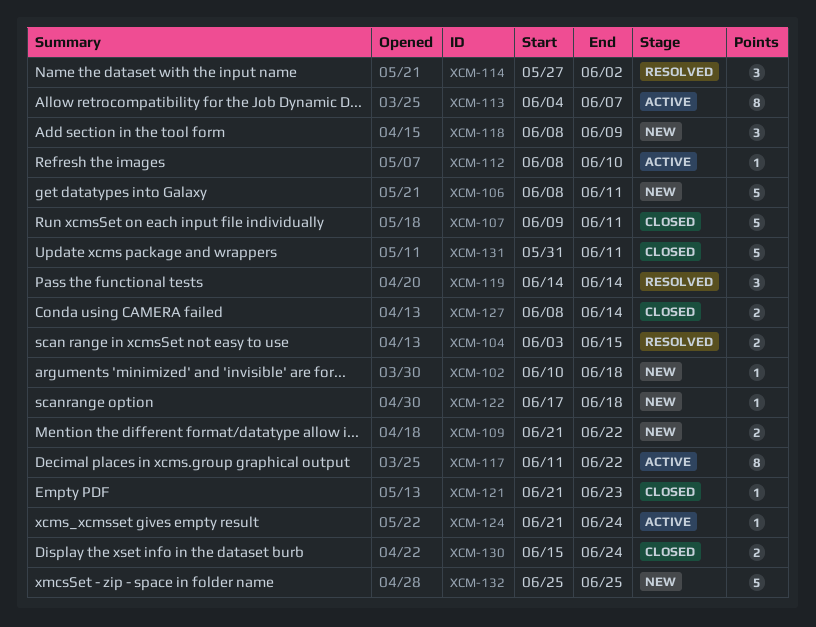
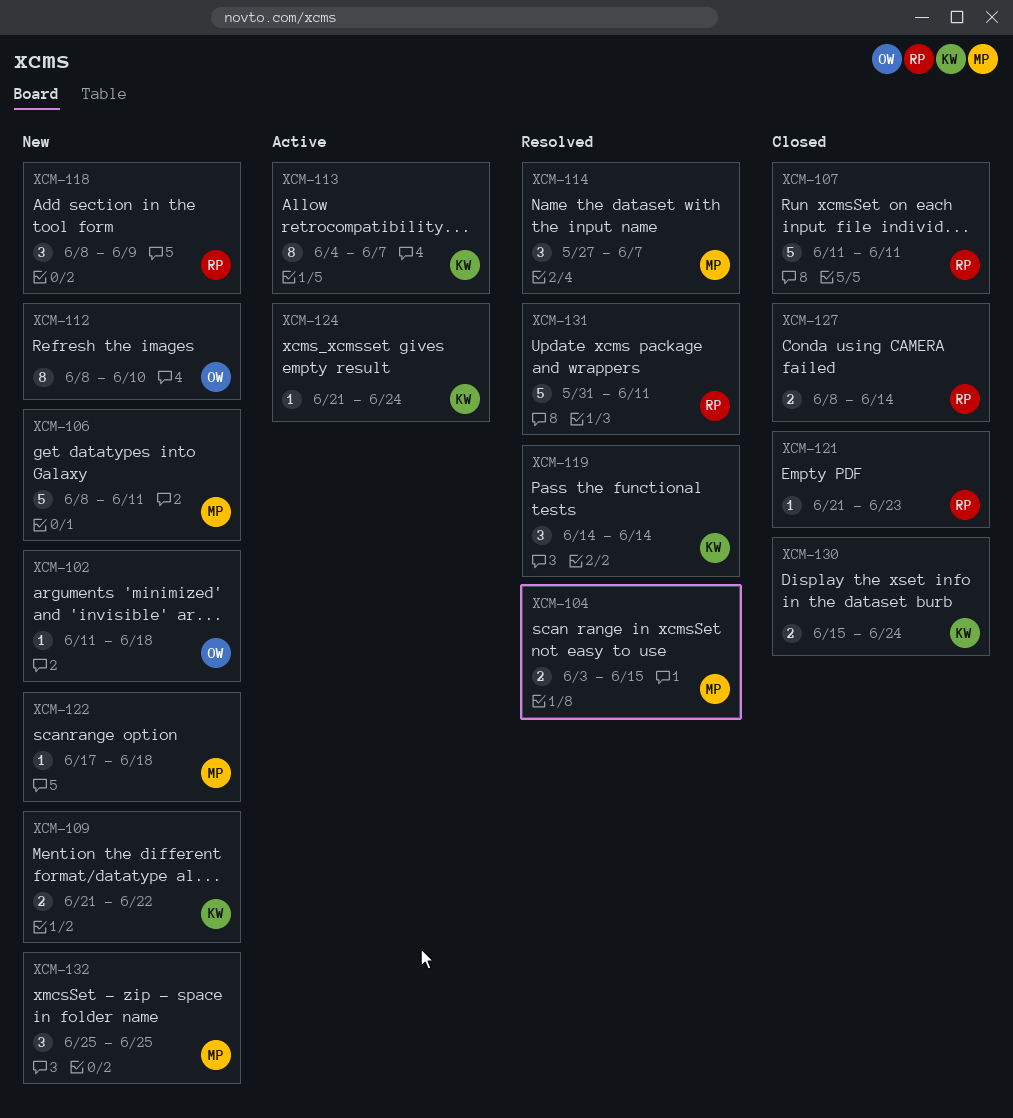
XCM-102, start: Jun 10 -> Jun 11
XCM-107, start: Jun 9 -> Jun 11
XCM-112, status: Active -> New
XCM-112, estimate: 1 -> 8
XCM-114, due: Jun 2 -> Jun 7
XCM-117: present -> none
XCM-131, status: Closed -> Resolved
XCM-132, estimate: 5 -> 3

